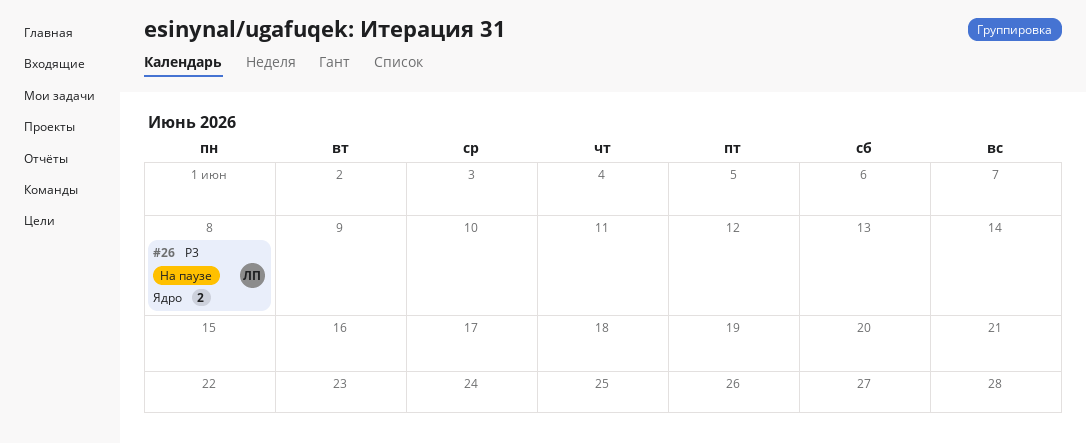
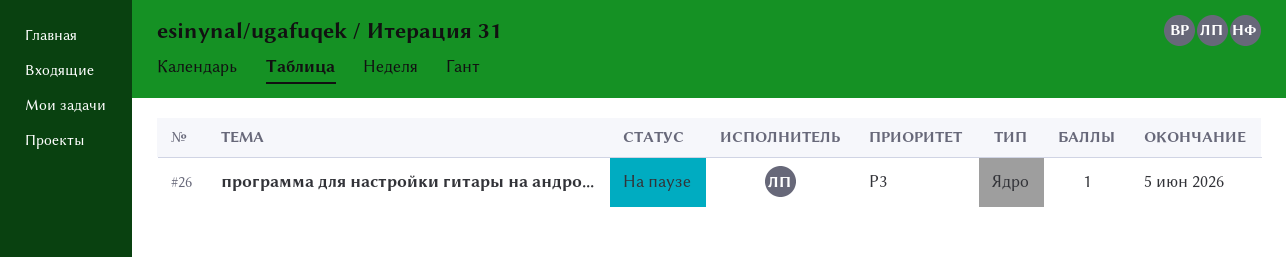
#26, estimate: 2 -> 1
#26, due: Jun 8 -> Jun 5

